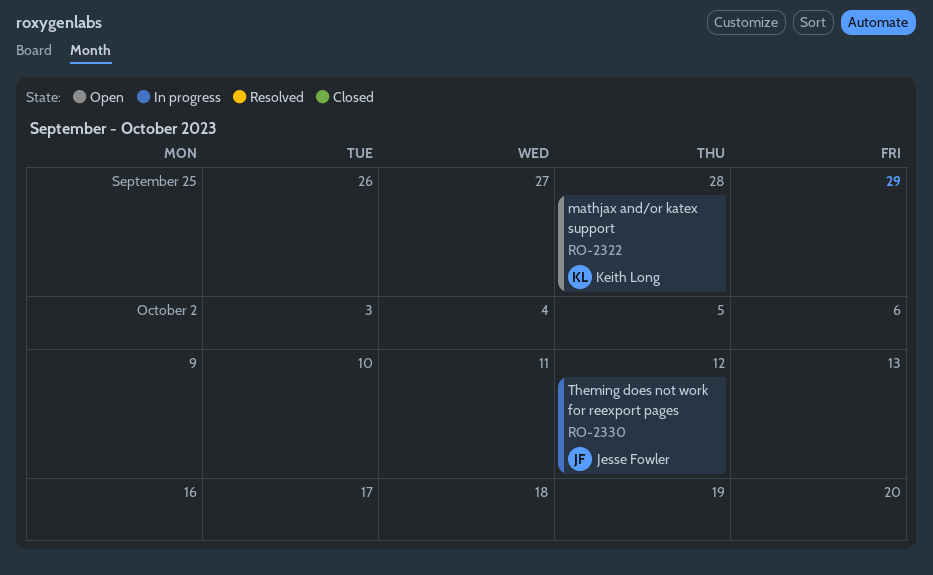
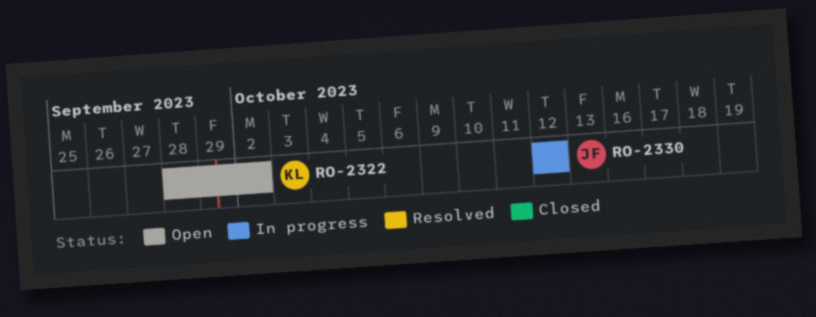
RO-2322, due: Sep 28 -> Oct 2

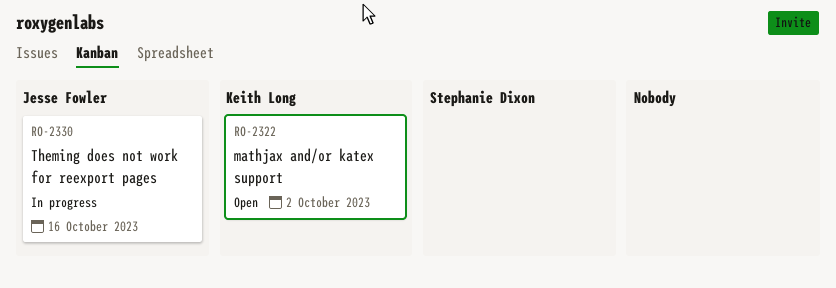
RO-2330, due: Oct 12 -> Oct 16

